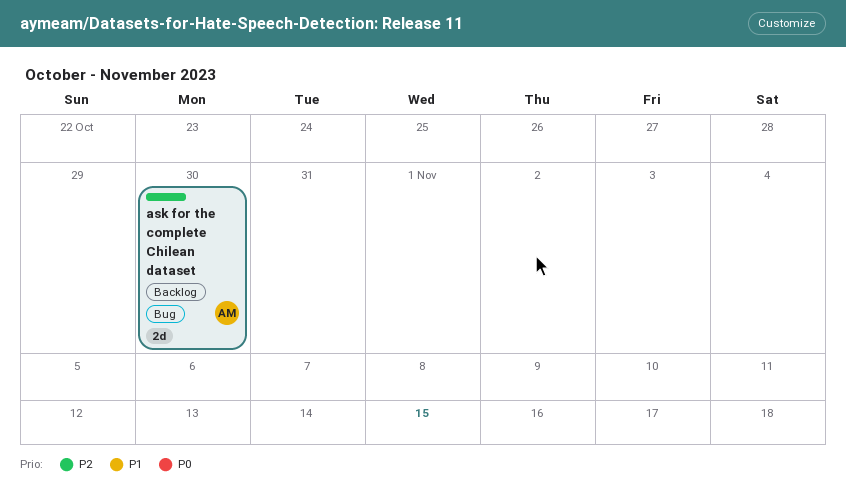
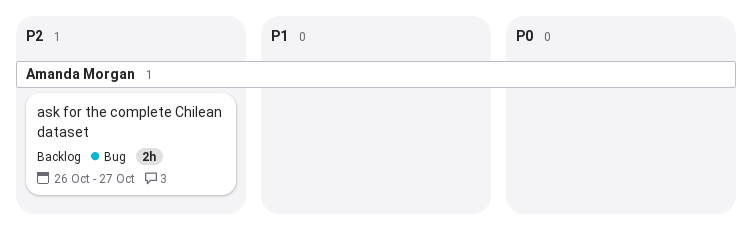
ask for the complete Chilean dataset, estimate: 2d -> 2h
ask for the complete Chilean dataset, due: Oct 30 -> Oct 27

